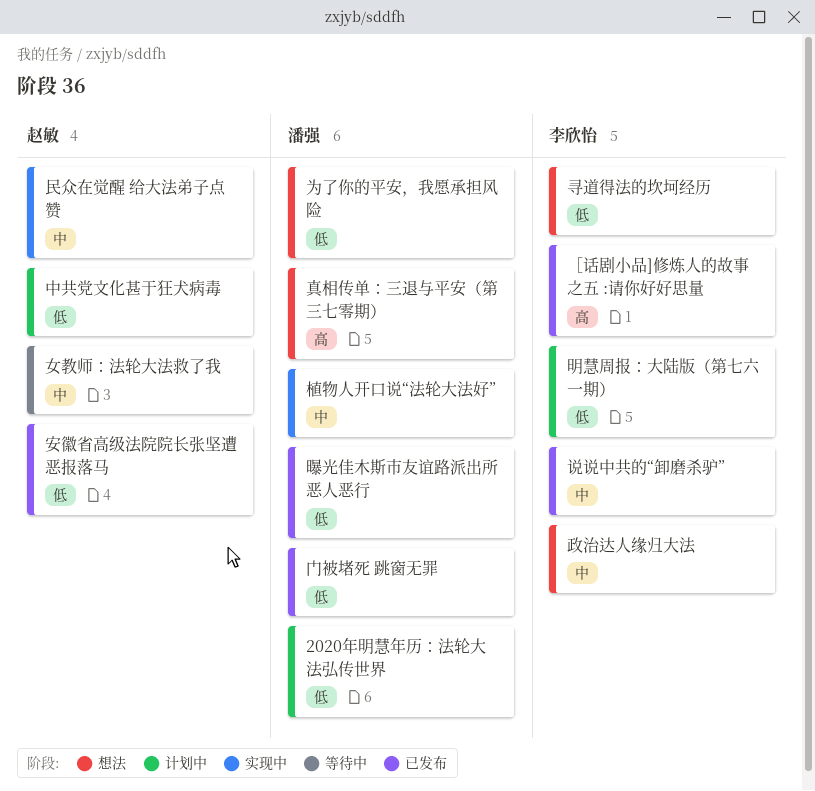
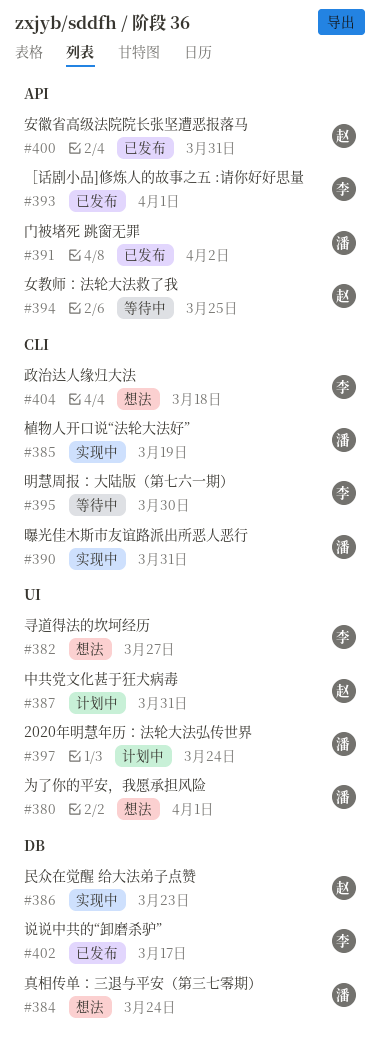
明慧周报：大陆版（第七六一期）, status: 计划中 -> 等待中
曝光佳木斯市友谊路派出所恶人恶行, status: 已发布 -> 实现中

